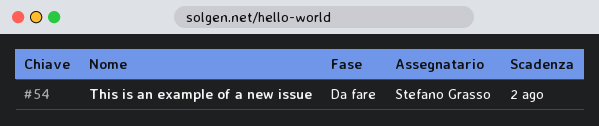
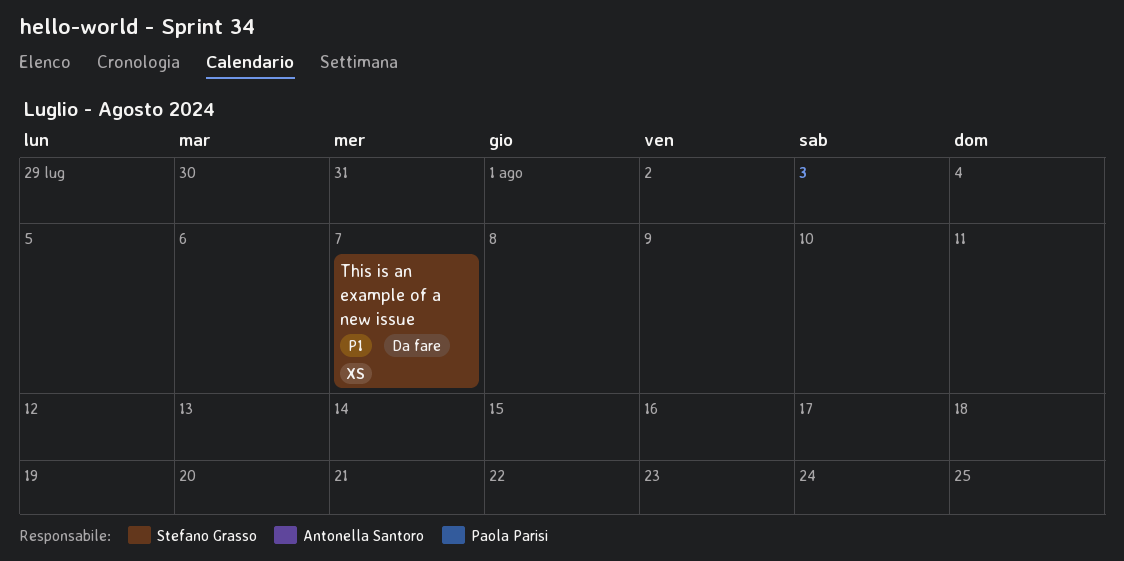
This is an example of a new issue, due: Aug 2 -> Aug 7

